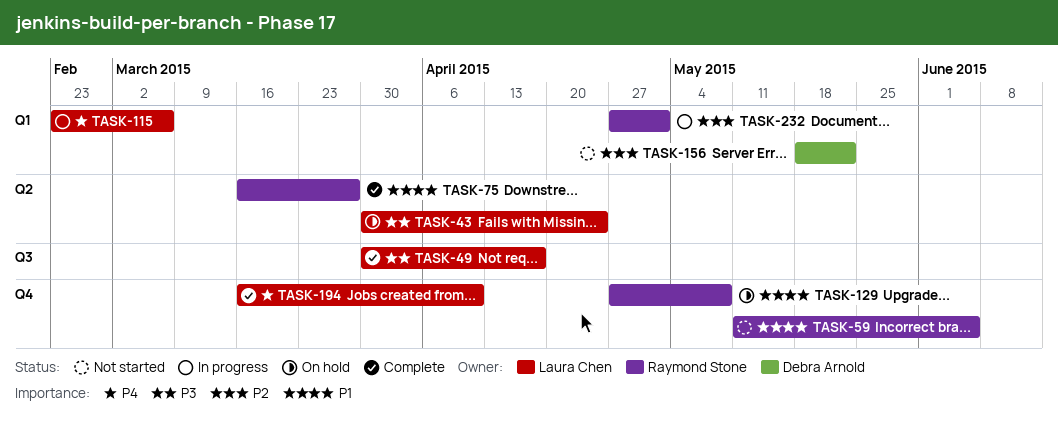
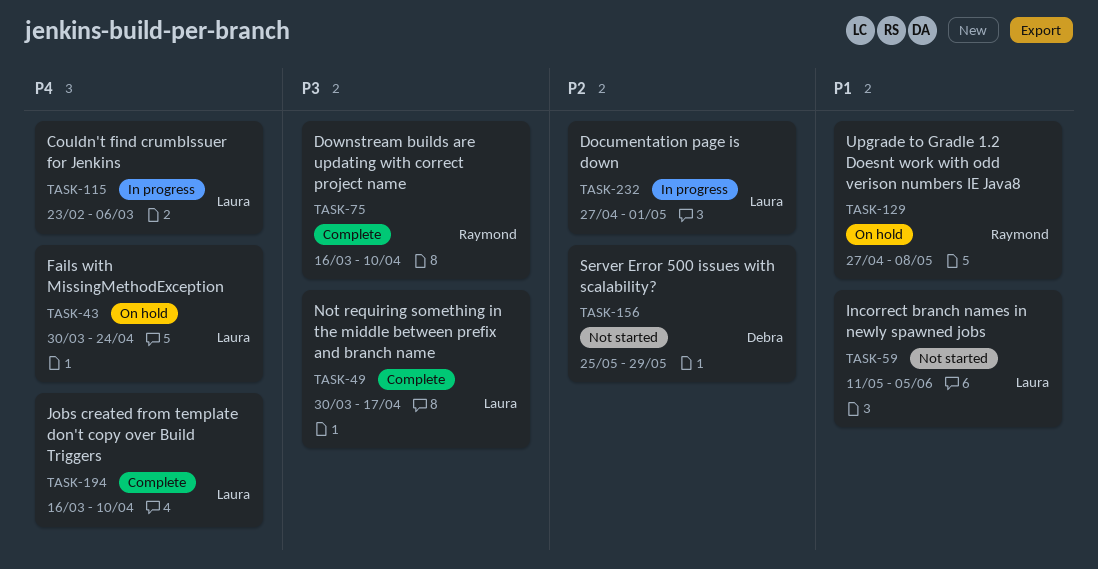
TASK-43, priority: P3 -> P4
TASK-59, owner: Raymond Stone -> Laura Chen
TASK-75, priority: P1 -> P3
TASK-75, due: Mar 27 -> Apr 10
TASK-156, start: May 18 -> May 25
TASK-156, due: May 22 -> May 29
TASK-232, owner: Raymond Stone -> Laura Chen

